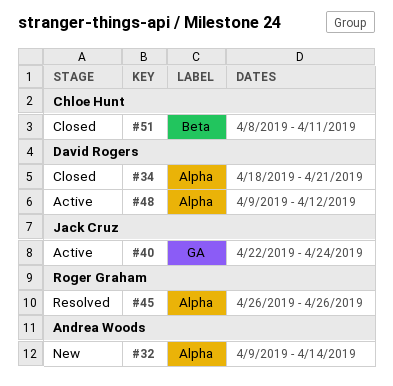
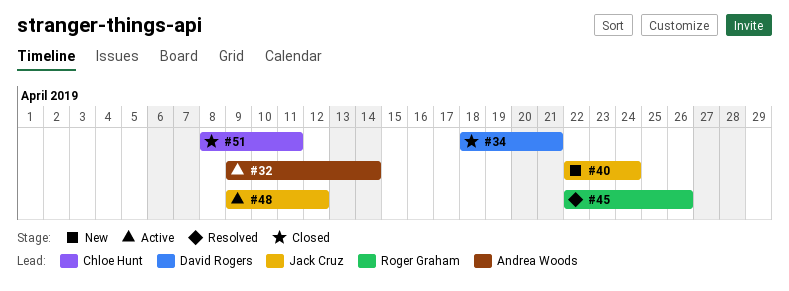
#32, status: New -> Active
#40, status: Active -> New
#45, start: Apr 26 -> Apr 22
#48, owner: David Rogers -> Jack Cruz

